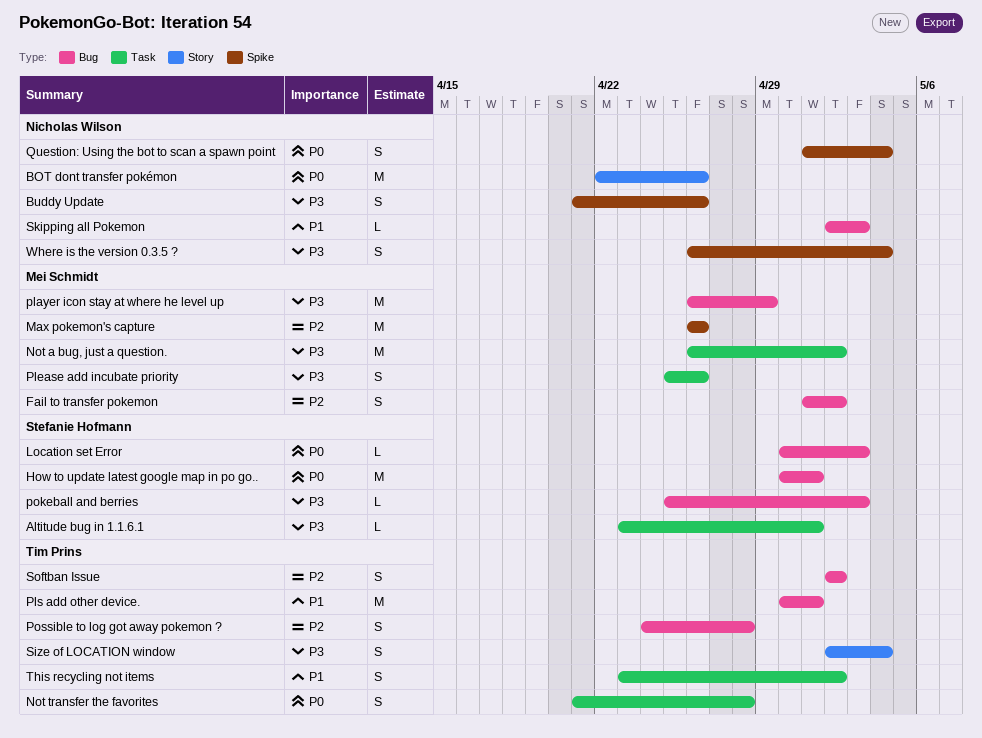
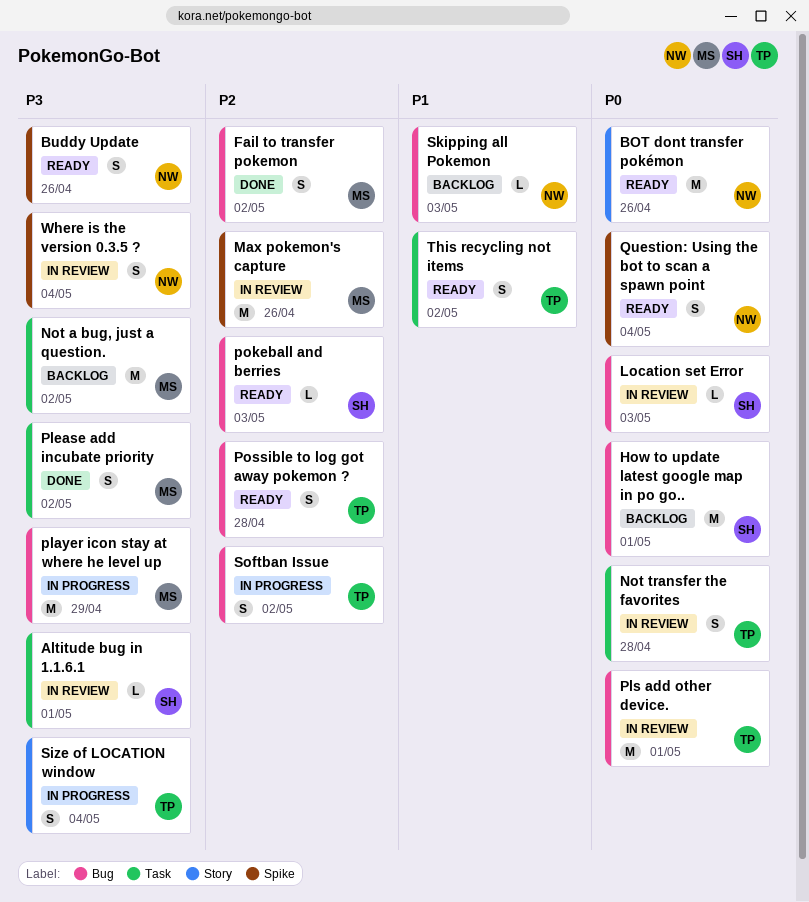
Please add incubate priority, due: Apr 26 -> May 2
Pls add other device., priority: P1 -> P0
pokeball and berries, priority: P3 -> P2

